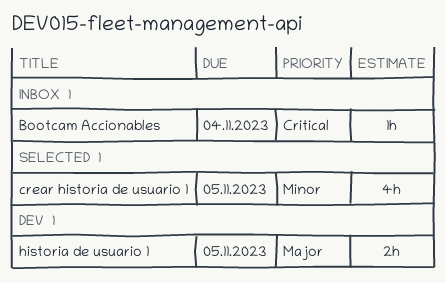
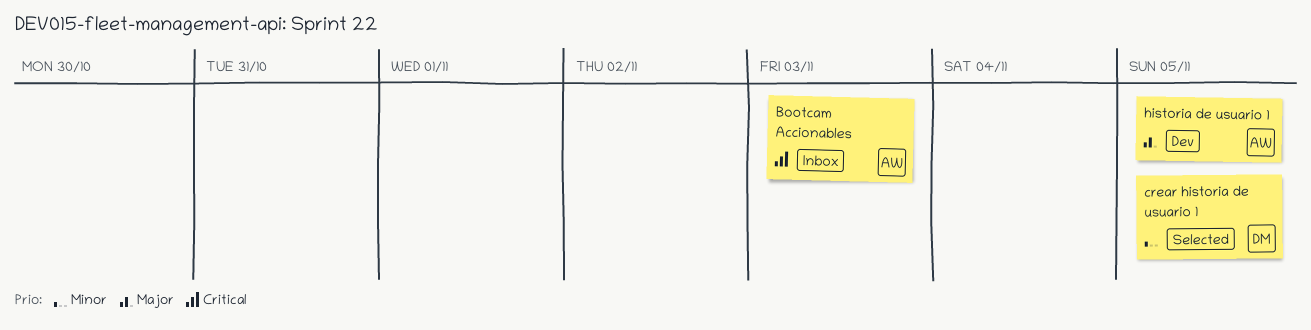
Bootcam Accionables, due: Nov 4 -> Nov 3

